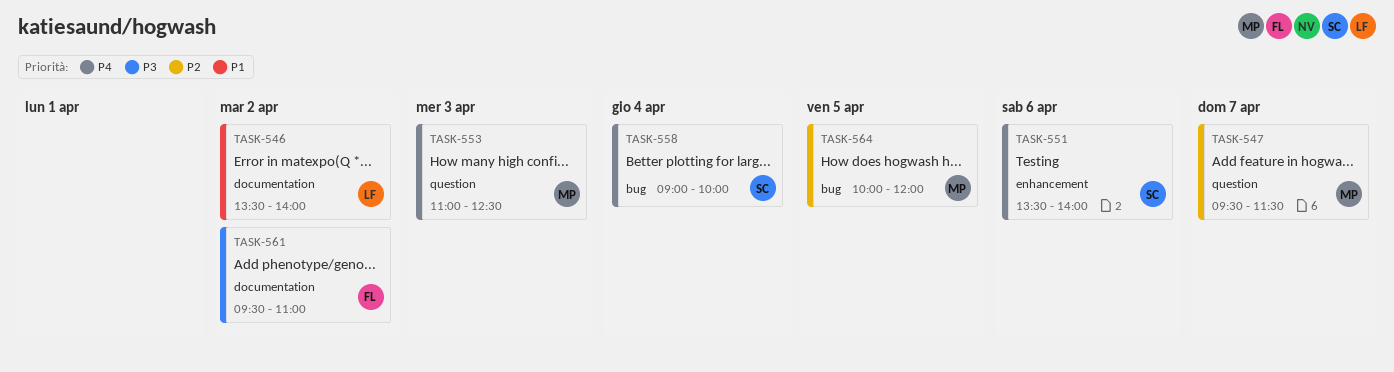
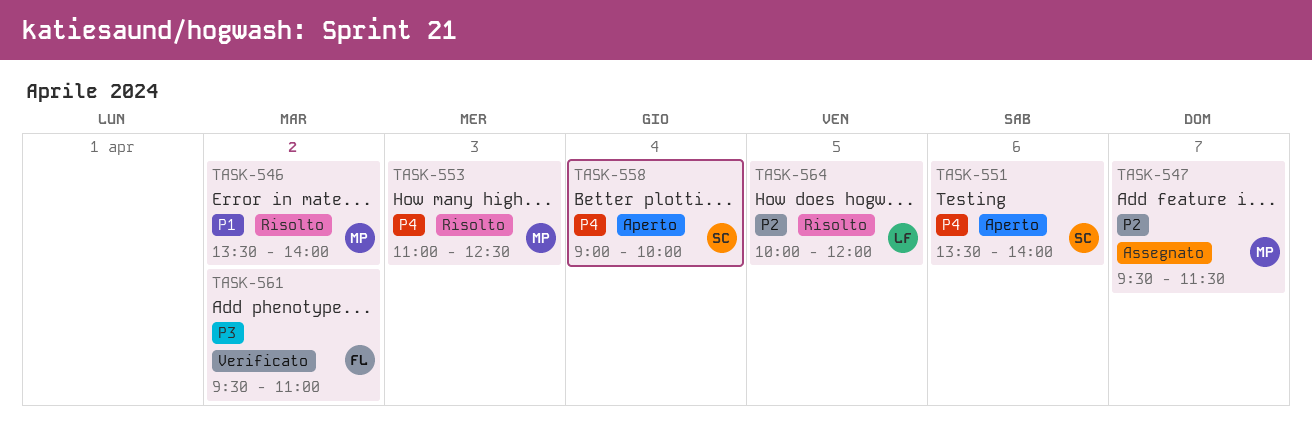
TASK-546, owner: LF -> MP
TASK-564, owner: MP -> LF

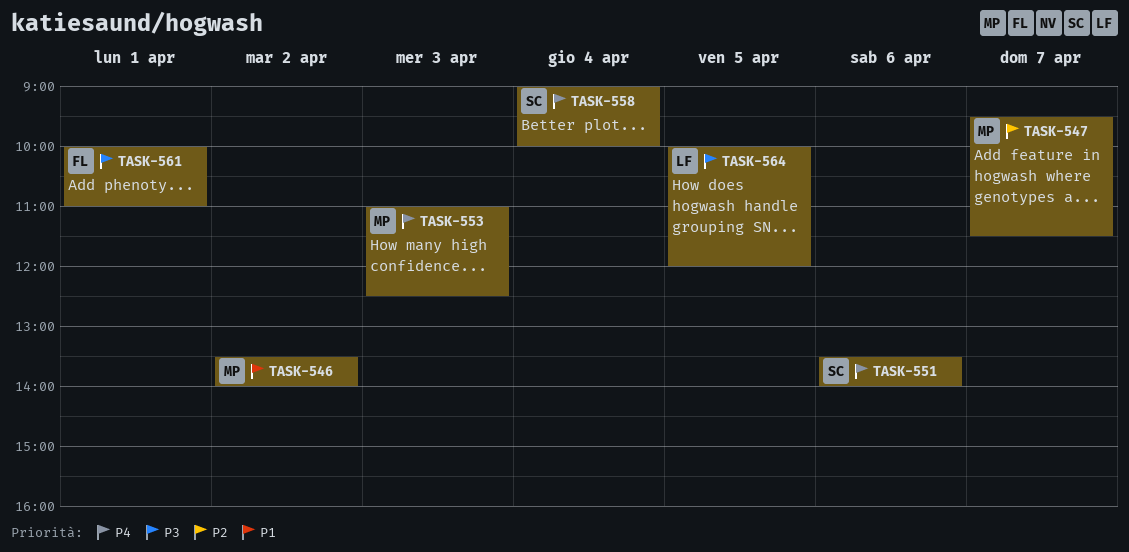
TASK-561, day: Apr 2 -> Apr 1
TASK-561, begins: 09:30 -> 10:00
TASK-564, priority: P2 -> P3

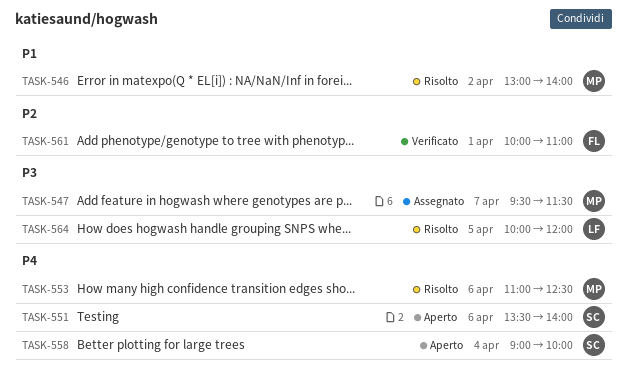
TASK-546, begins: 13:30 -> 13:00
TASK-547, priority: P2 -> P3
TASK-553, day: Apr 3 -> Apr 6
TASK-561, priority: P3 -> P2

